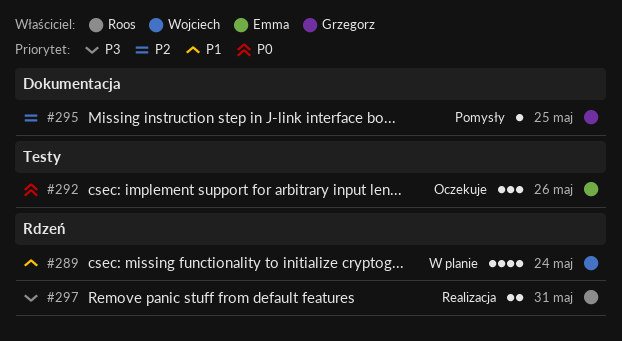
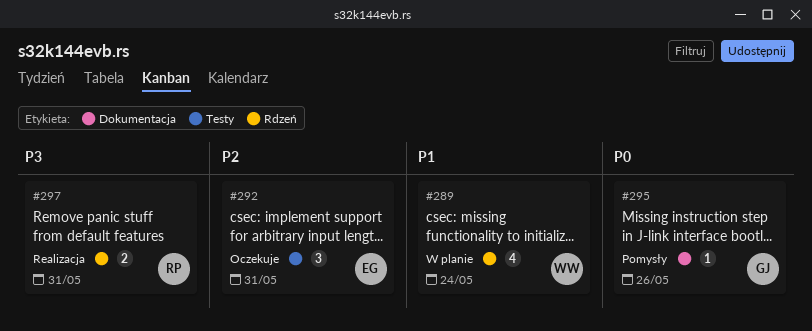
#292, priority: P0 -> P2
#292, due: May 26 -> May 31
#295, priority: P2 -> P0
#295, due: May 25 -> May 26

